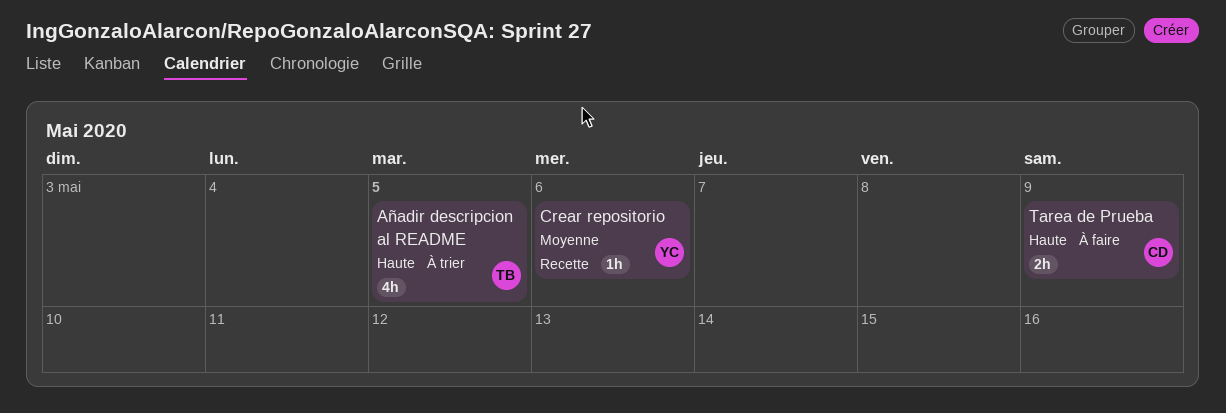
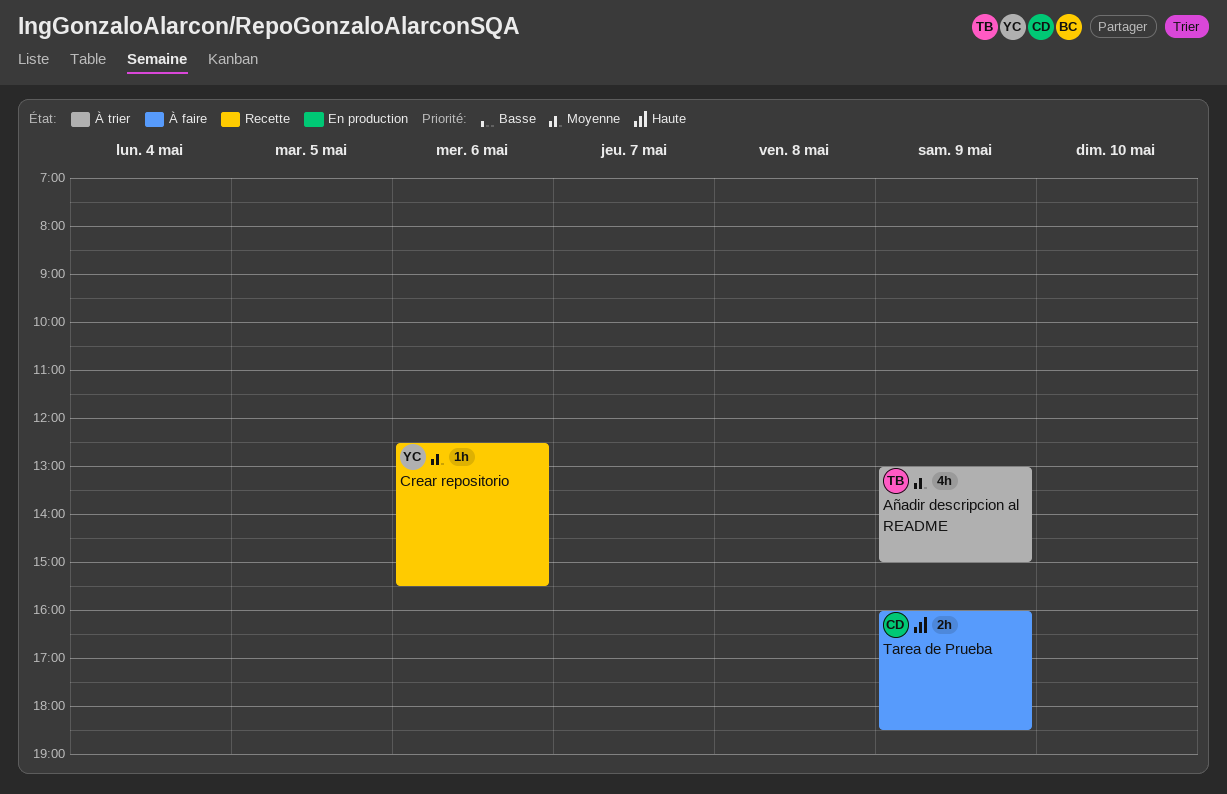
Añadir descripcion al README, priority: Haute -> Moyenne
Añadir descripcion al README, day: May 5 -> May 9

